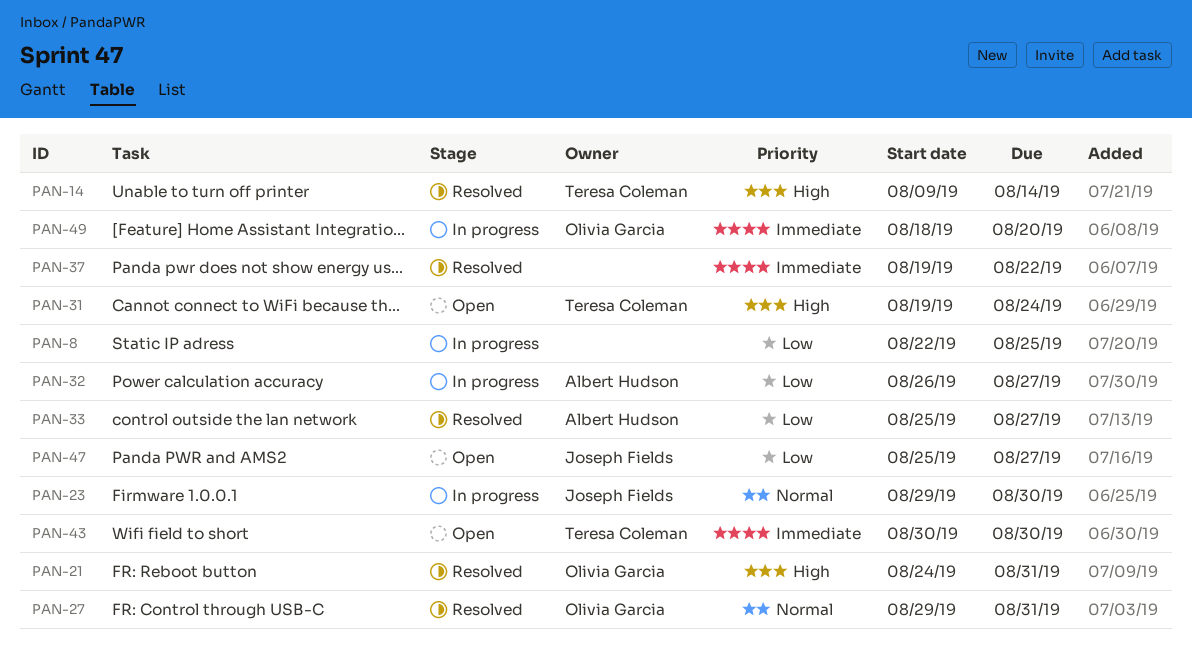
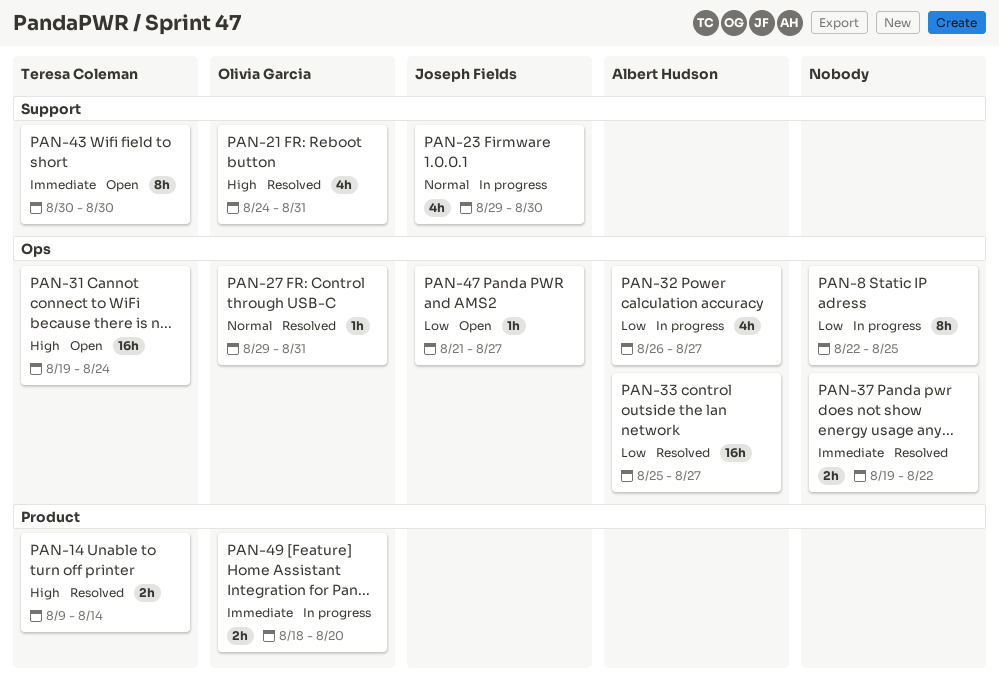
PAN-47, start: Aug 25 -> Aug 21

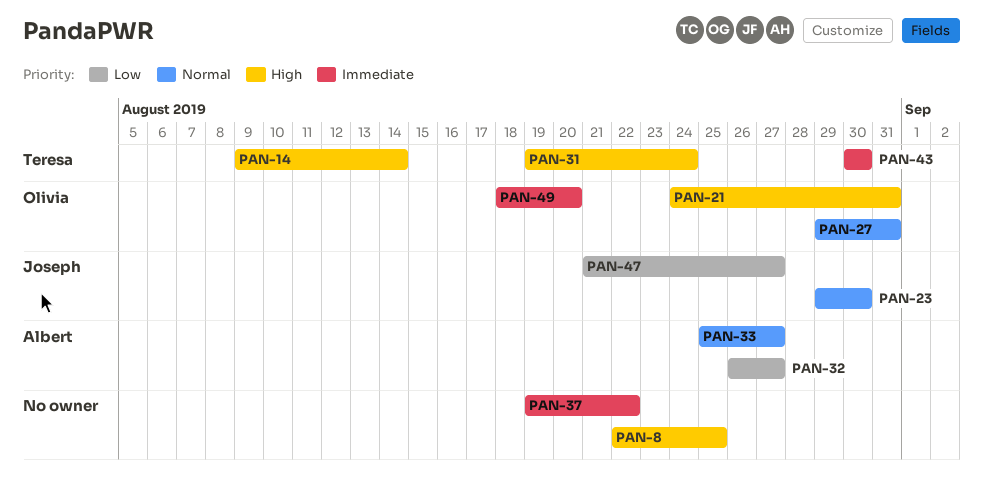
PAN-8, priority: Low -> High
PAN-33, priority: Low -> Normal

